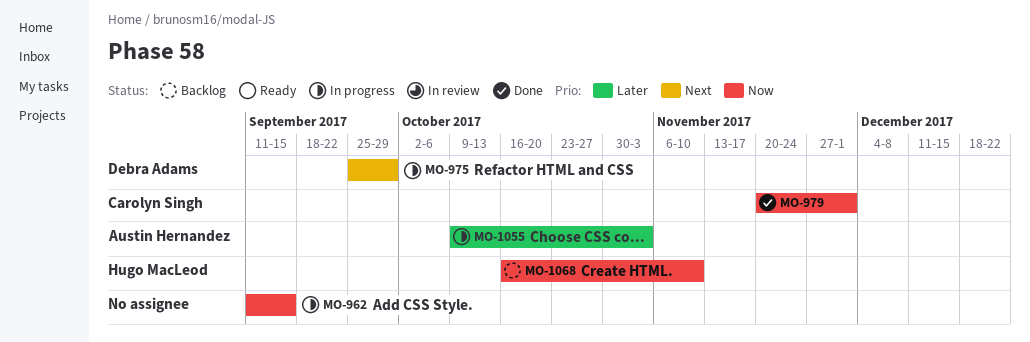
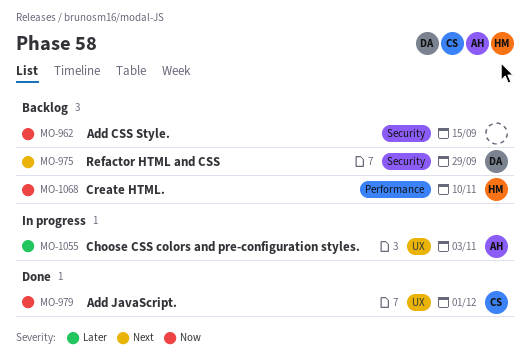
MO-962, status: In progress -> Backlog
MO-975, status: In progress -> Backlog

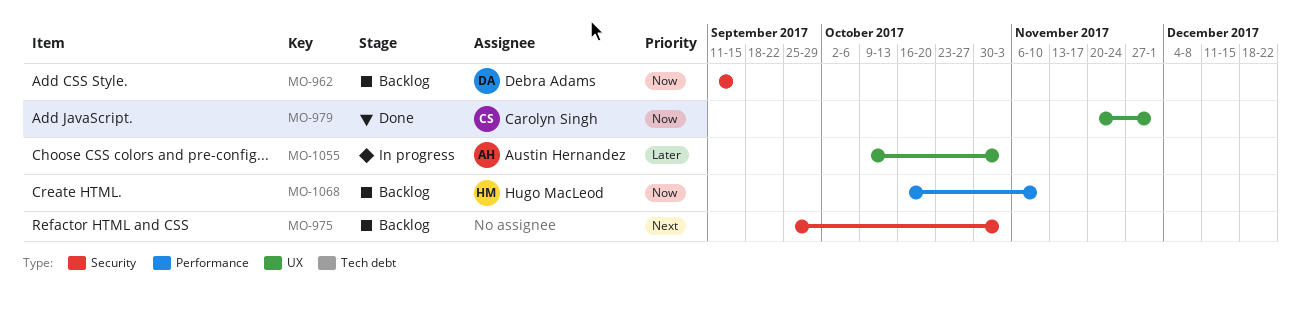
MO-962, owner: none -> Debra Adams
MO-975, owner: Debra Adams -> none
MO-975, due: Sep 29 -> Nov 3

